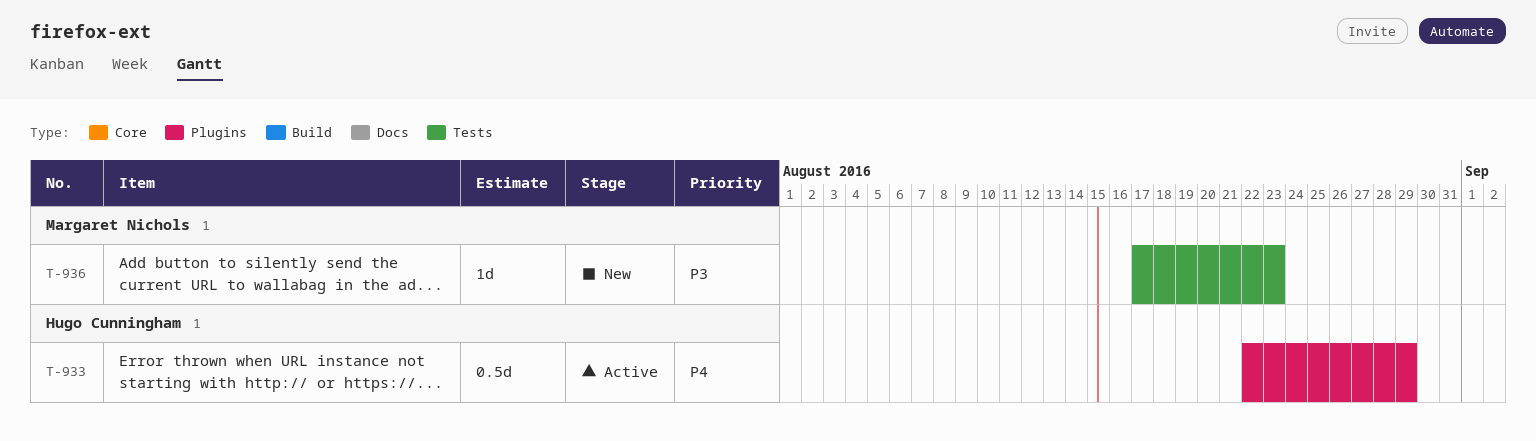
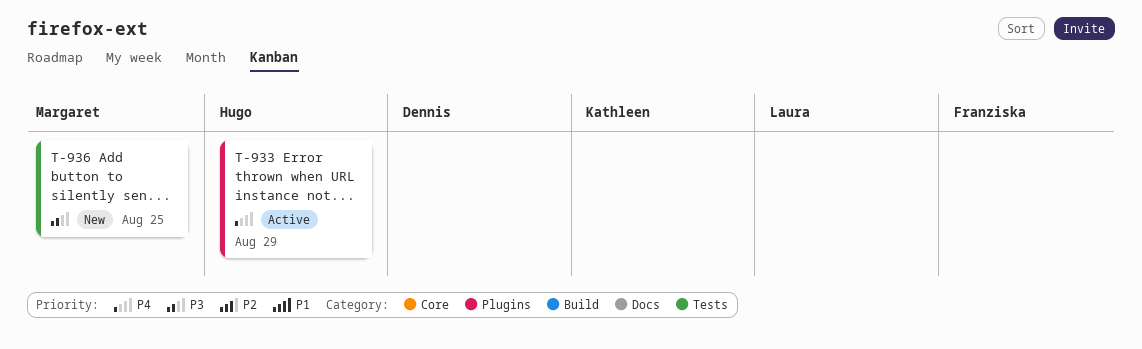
T-936, due: Aug 23 -> Aug 25

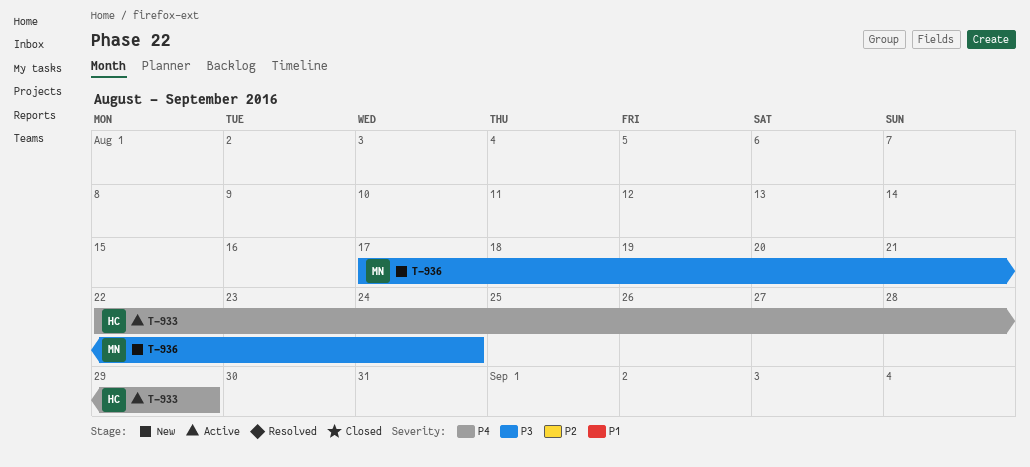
T-936, due: Aug 25 -> Aug 24

